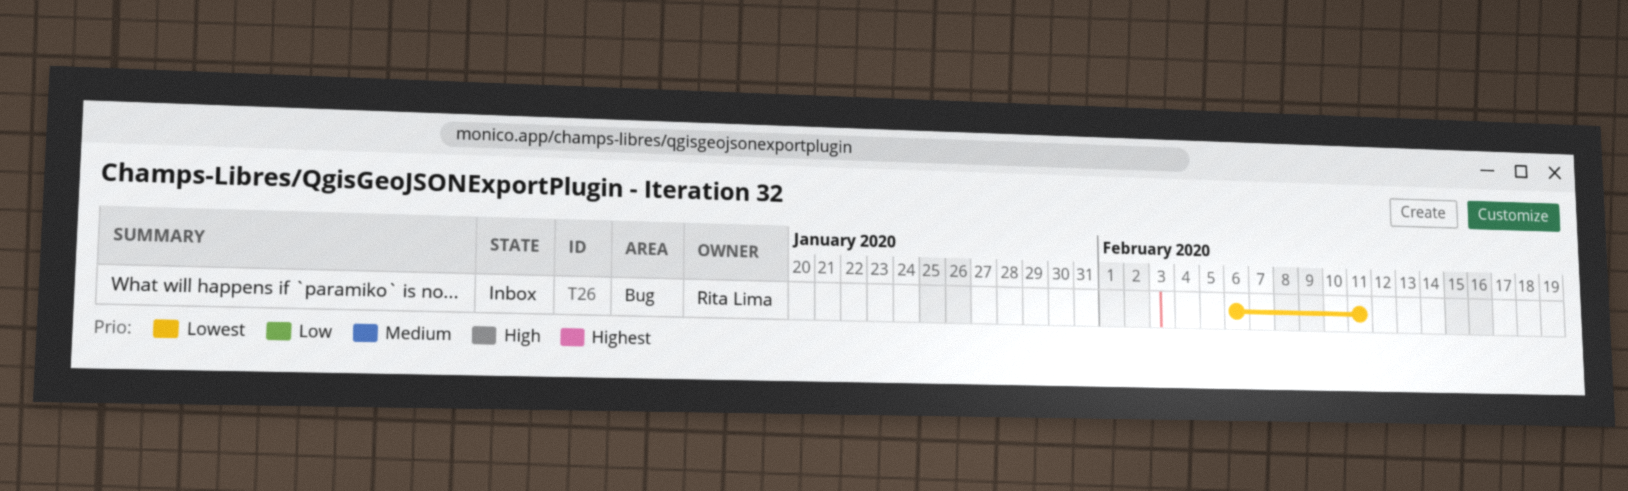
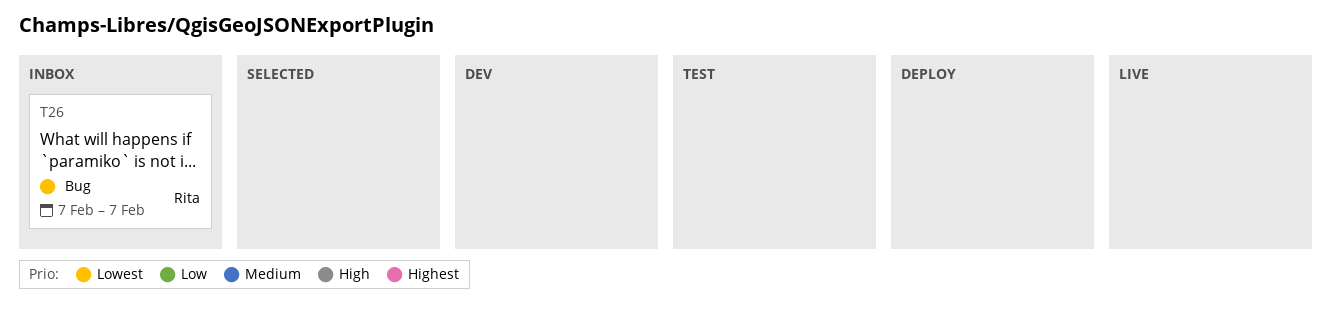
T26, start: Feb 6 -> Feb 7
T26, due: Feb 11 -> Feb 7

